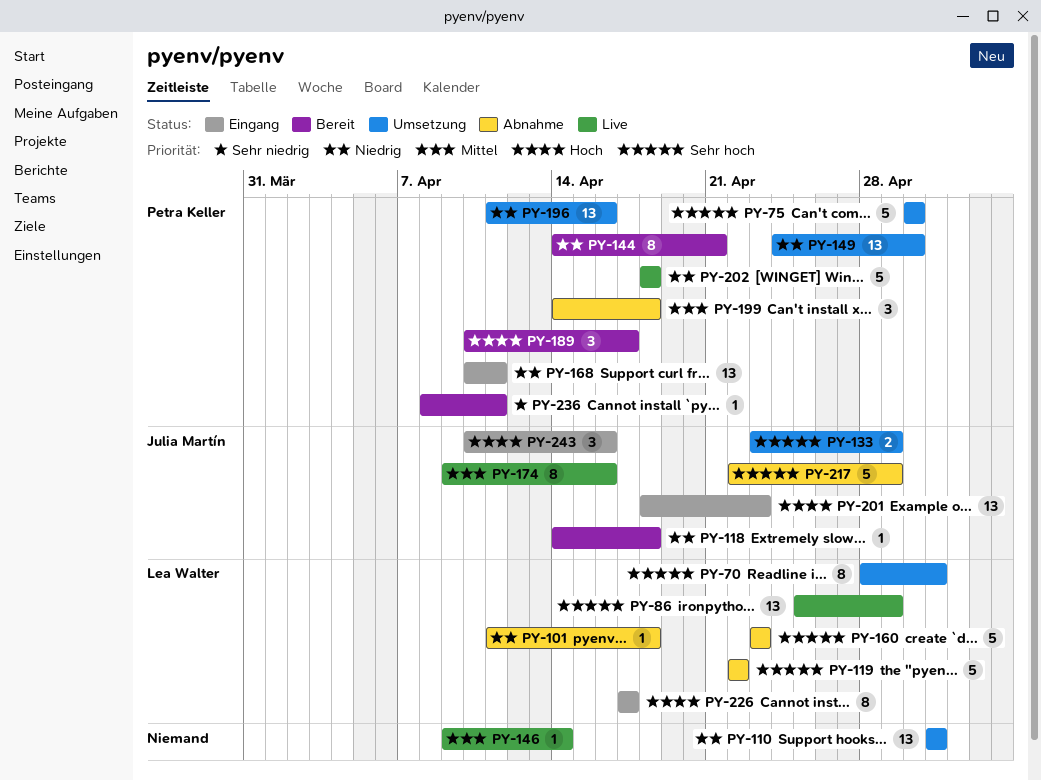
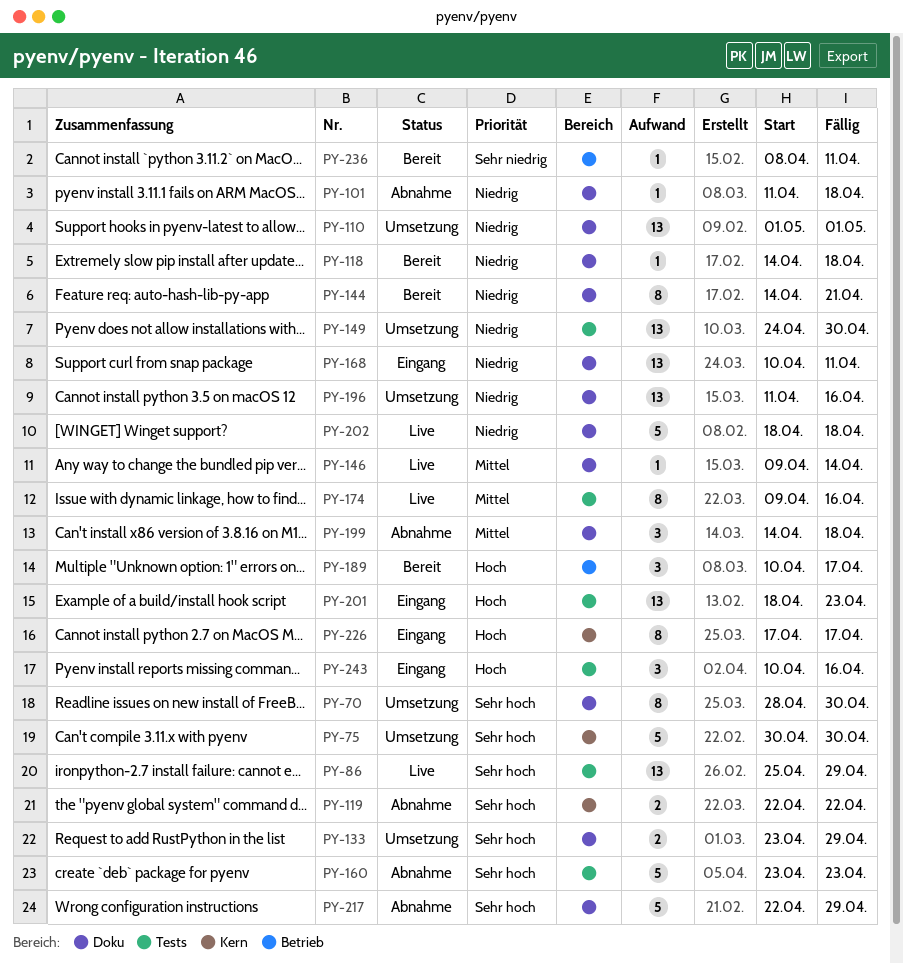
PY-70, due: May 1 -> Apr 30
PY-119, estimate: 5 -> 2

